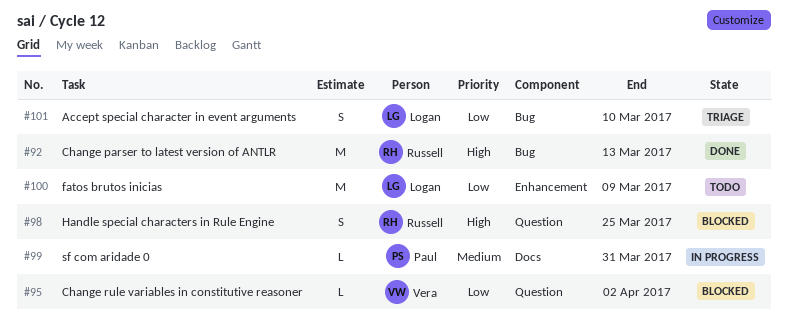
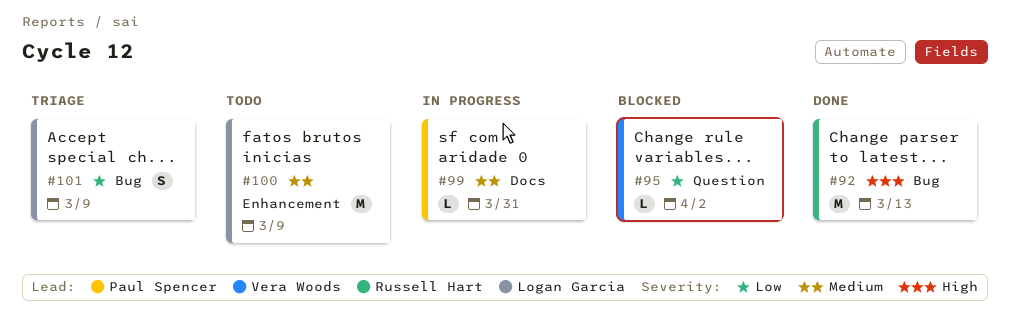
#98: present -> none
#100, priority: Low -> Medium
#101, due: Mar 10 -> Mar 9

